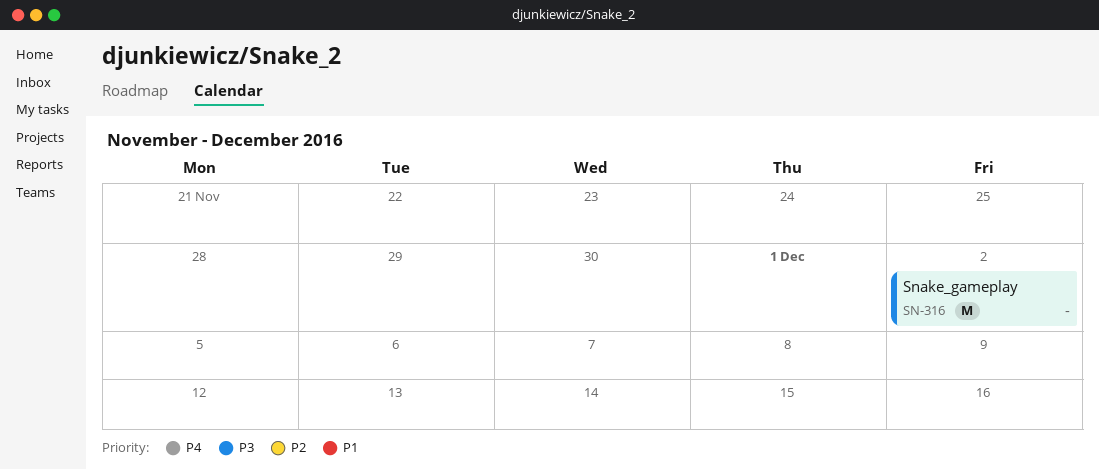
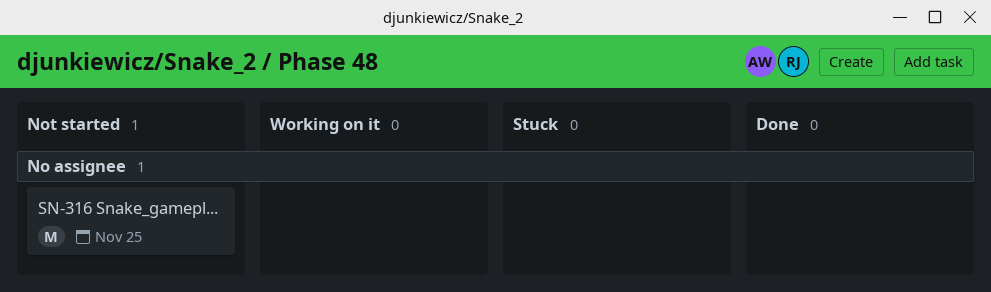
SN-316, due: Dec 2 -> Nov 25

